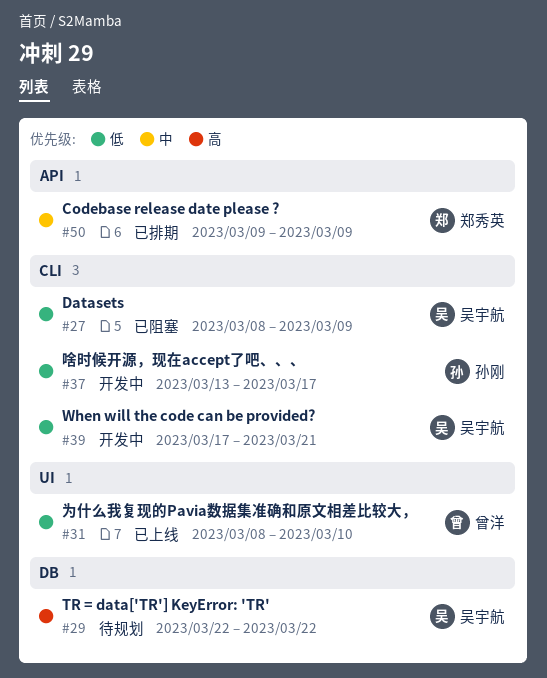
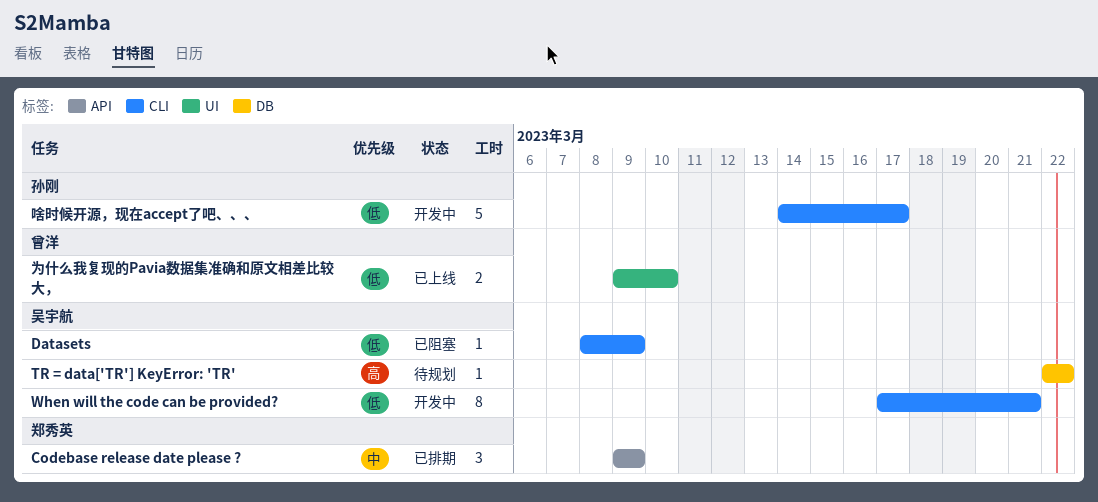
为什么我复现的Pavia数据集准确和原文相差比较大，, start: Mar 8 -> Mar 9
啥时候开源，现在accept了吧、、、, start: Mar 13 -> Mar 14

